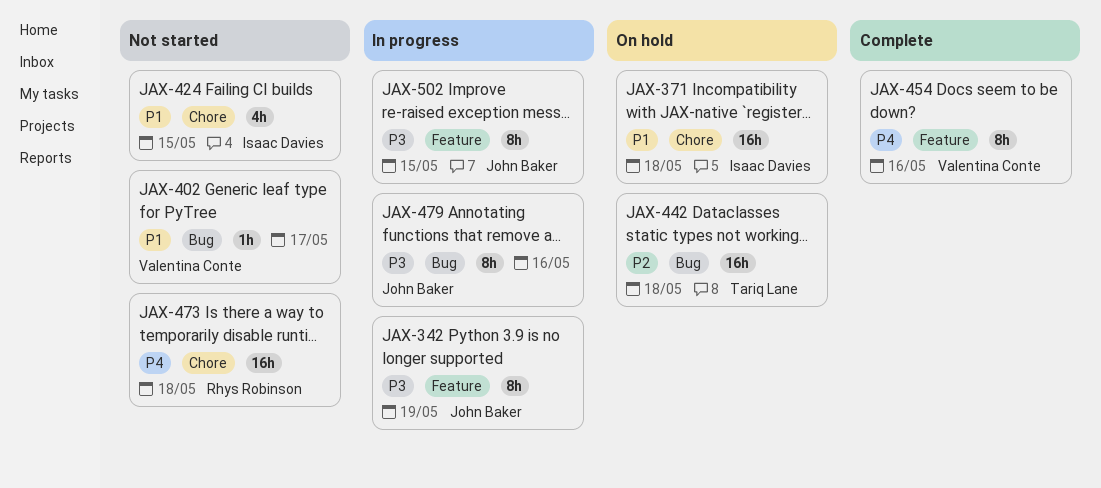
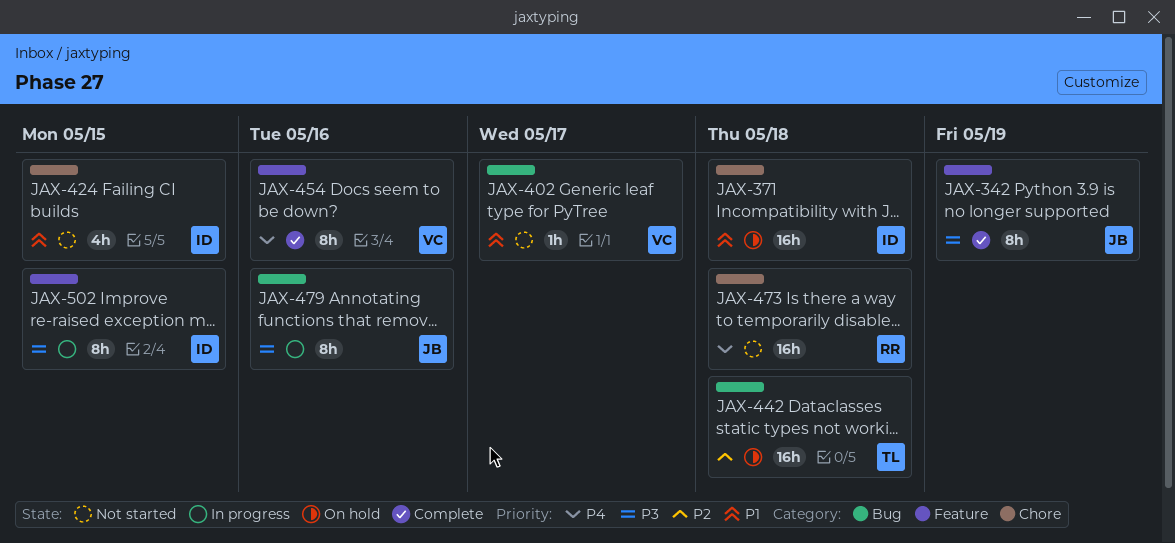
JAX-342, status: In progress -> Complete
JAX-502, owner: John Baker -> Isaac Davies

